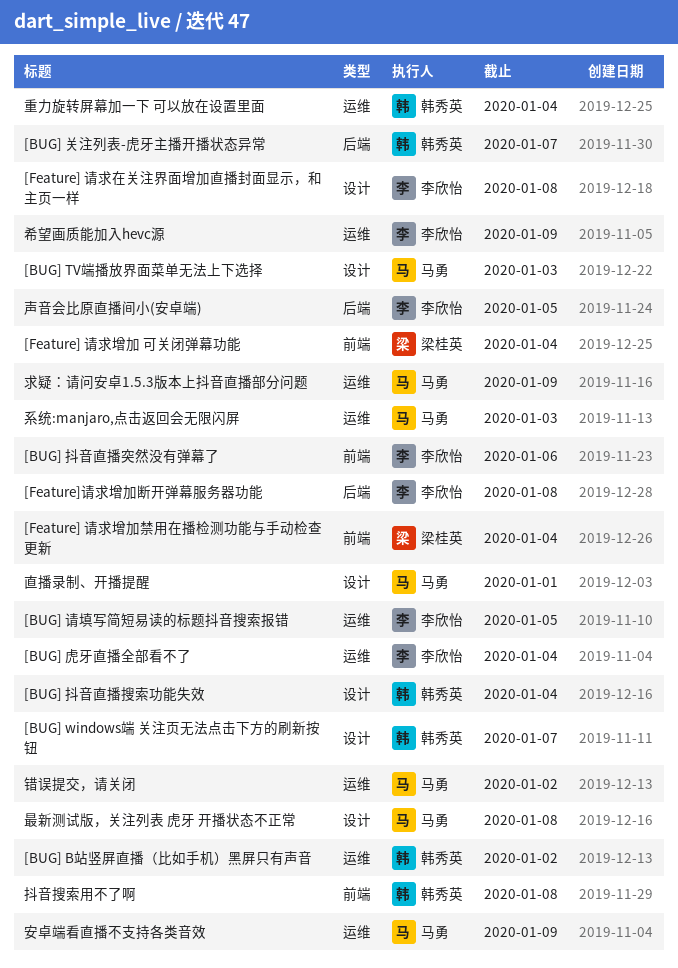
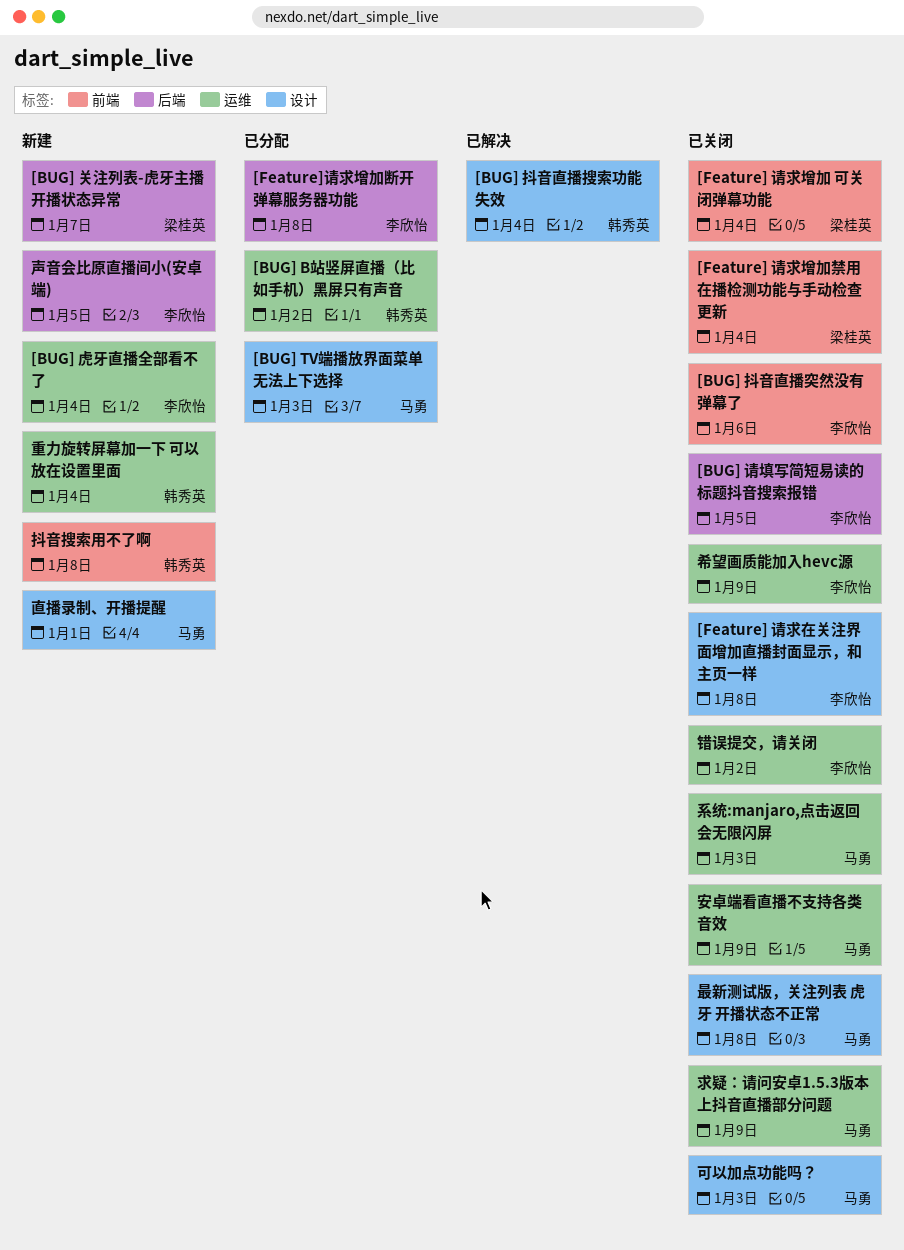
[BUG] windows端 关注页无法点击下方的刷新按钮: present -> none
[BUG] 关注列表-虎牙主播开播状态异常, owner: 韩秀英 -> 梁桂英
[BUG] 请填写简短易读的标题抖音搜索报错, label: 运维 -> 后端
可以加点功能吗？: none -> present
错误提交，请关闭, owner: 马勇 -> 李欣怡

